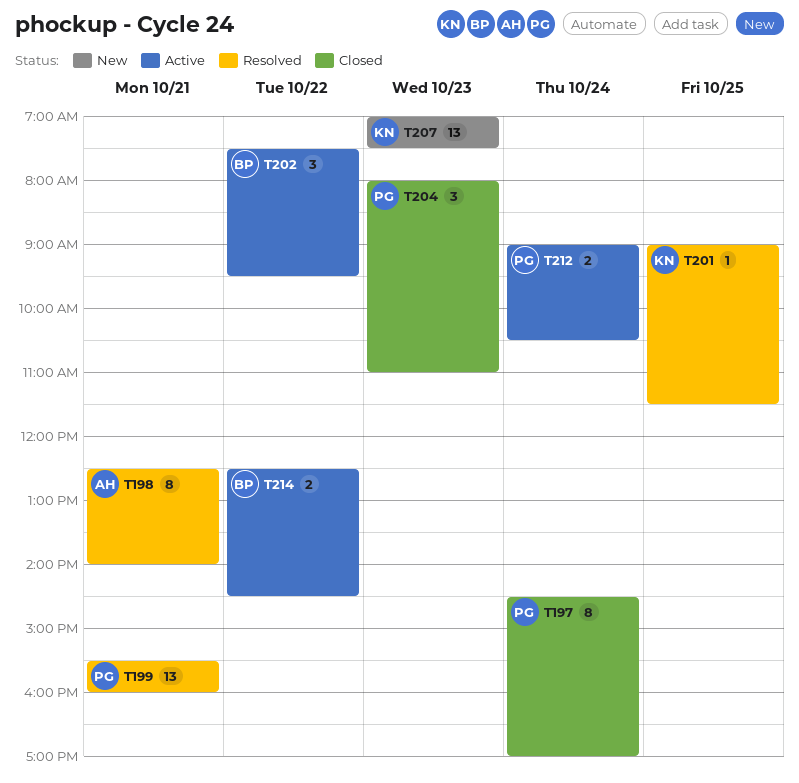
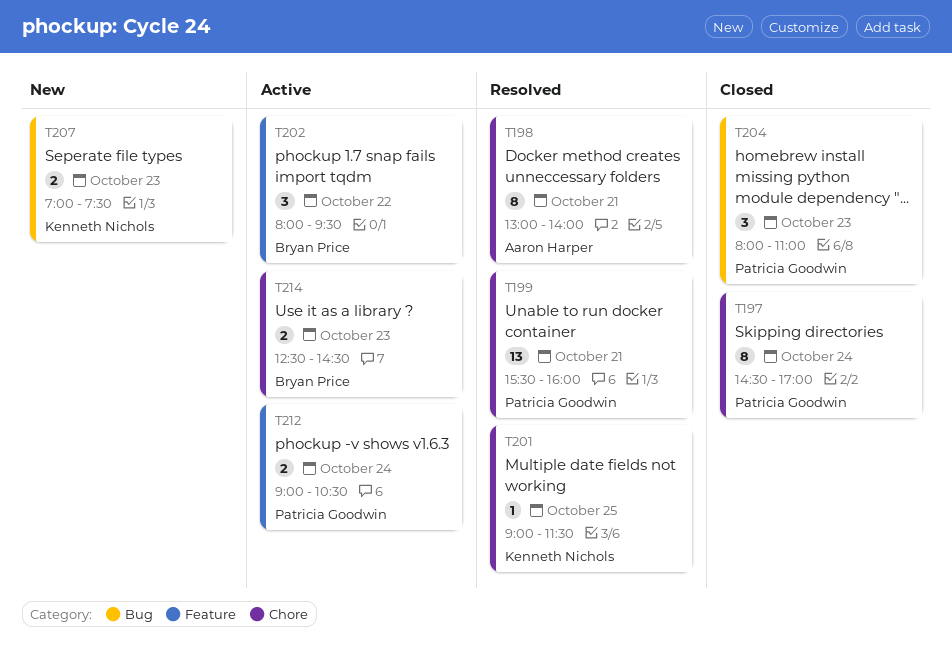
T198, begins: 12:30 -> 13:00
T202, begins: 07:30 -> 08:00
T207, estimate: 13 -> 2
T214, day: Oct 22 -> Oct 23

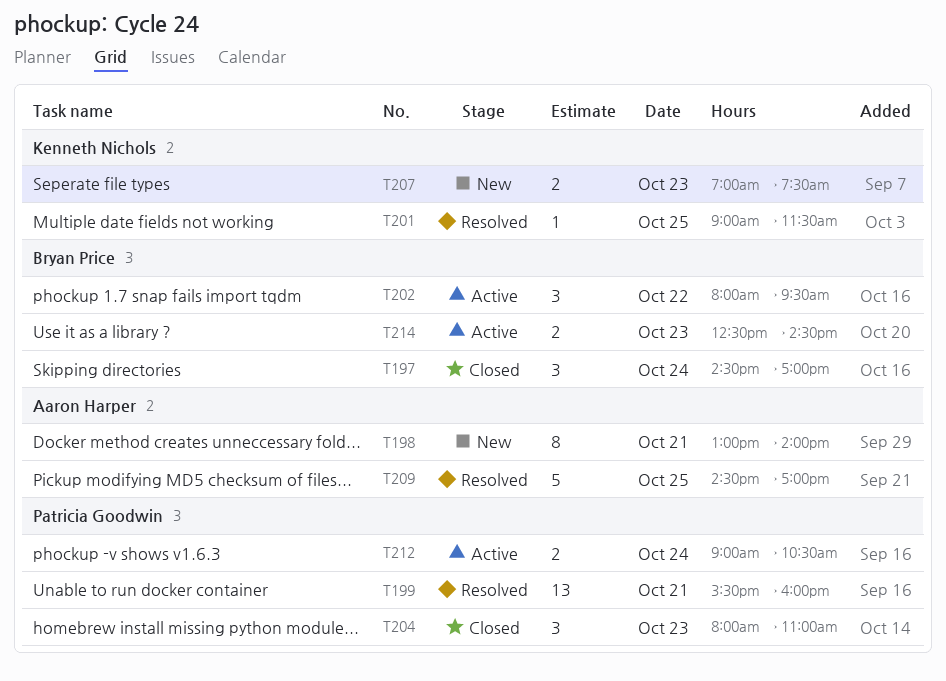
T197, owner: Patricia Goodwin -> Bryan Price
T197, estimate: 8 -> 3
T198, status: Resolved -> New
T209: none -> present

